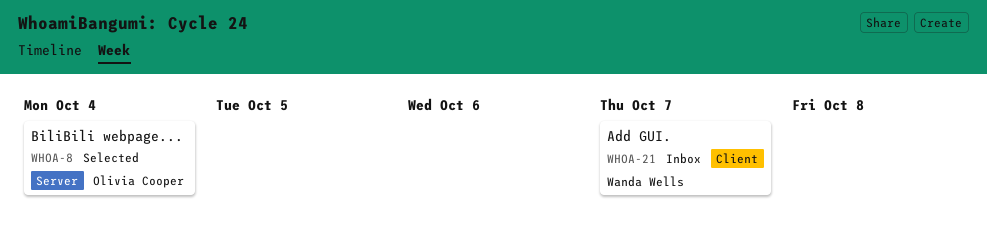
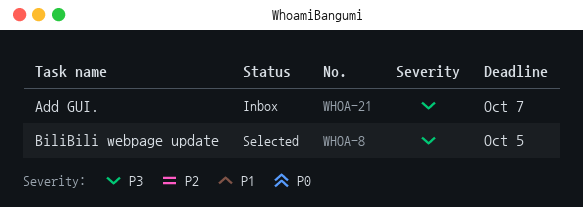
WHOA-8, due: Oct 4 -> Oct 5

